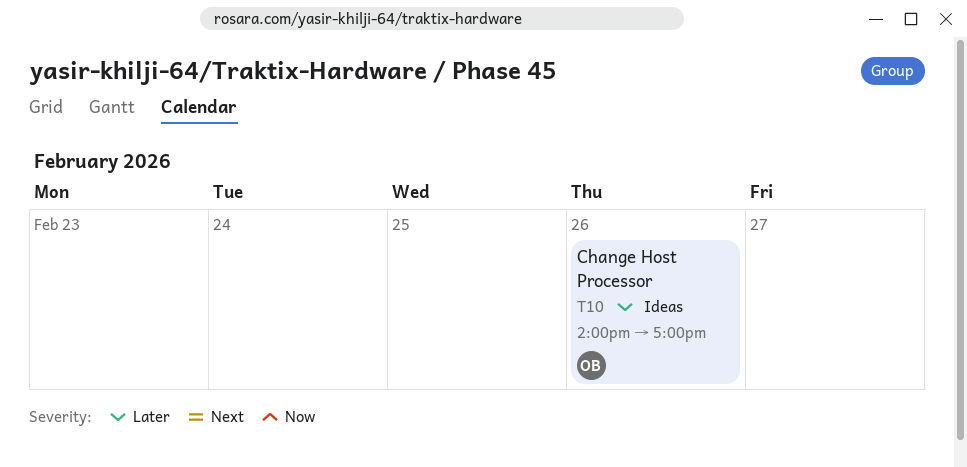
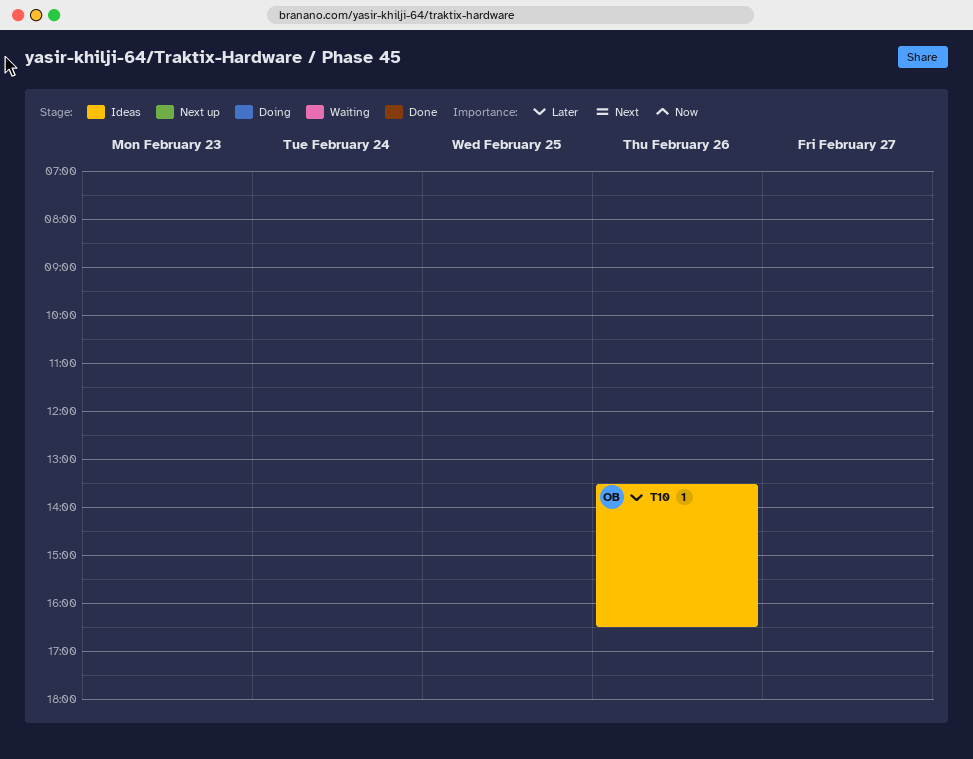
T10, begins: 14:00 -> 13:30
T10, ends: 17:00 -> 16:30

